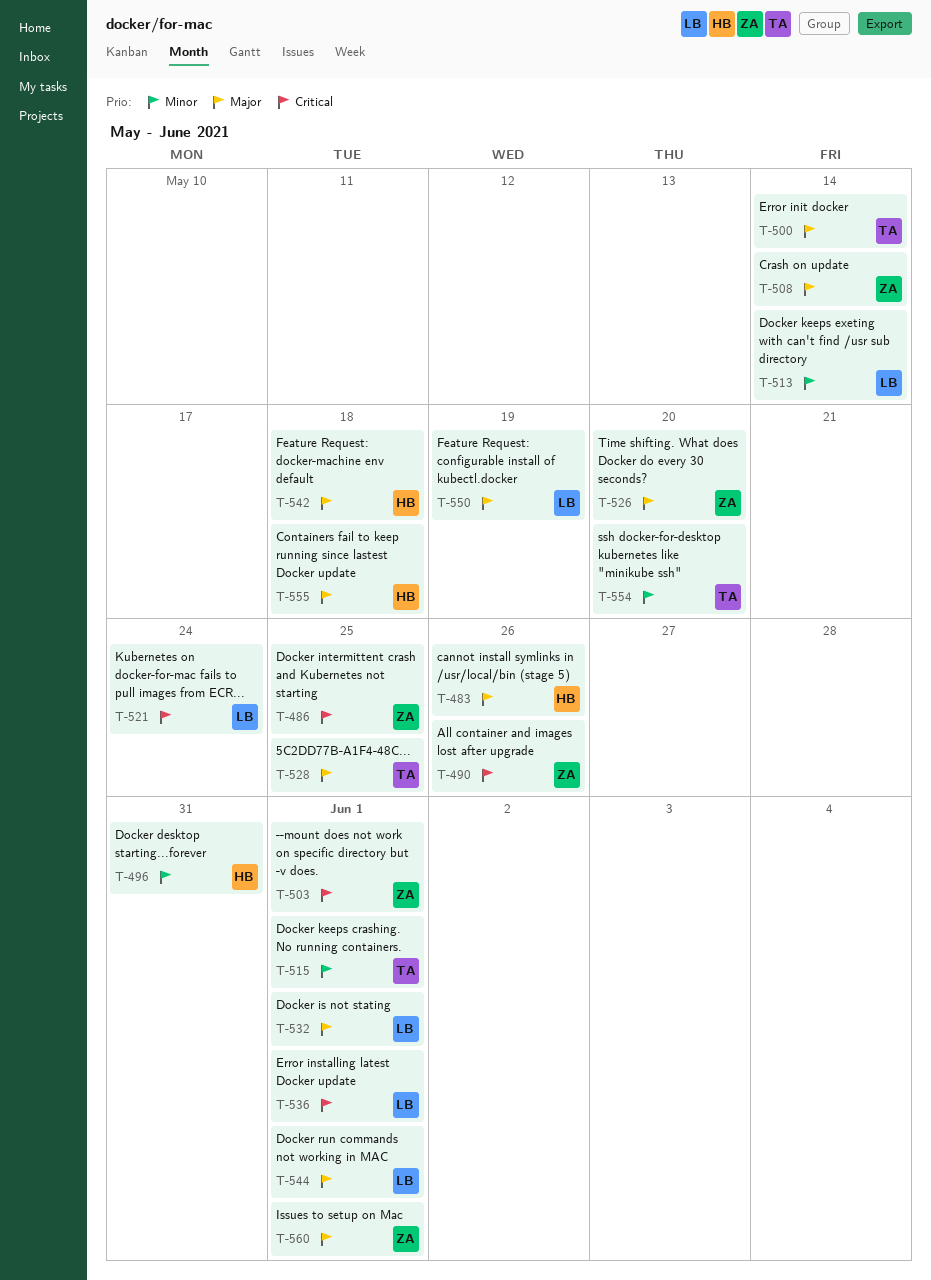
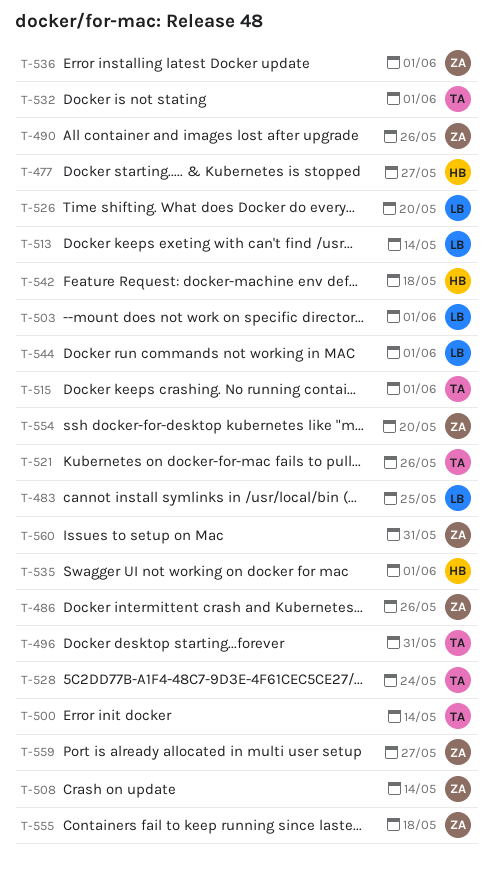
T-477: none -> present
T-483, owner: HB -> LB
T-483, due: May 26 -> May 25
T-486, due: May 25 -> May 26
T-496, owner: HB -> TA
T-503, owner: ZA -> LB
T-521, owner: LB -> TA
T-521, due: May 24 -> May 26
T-526, owner: ZA -> LB
T-528, due: May 25 -> May 24
T-532, owner: LB -> TA
T-535: none -> present
T-536, owner: LB -> ZA
T-550: present -> none
T-554, owner: TA -> ZA
T-555, owner: HB -> ZA
T-559: none -> present
T-560, due: Jun 1 -> May 31

